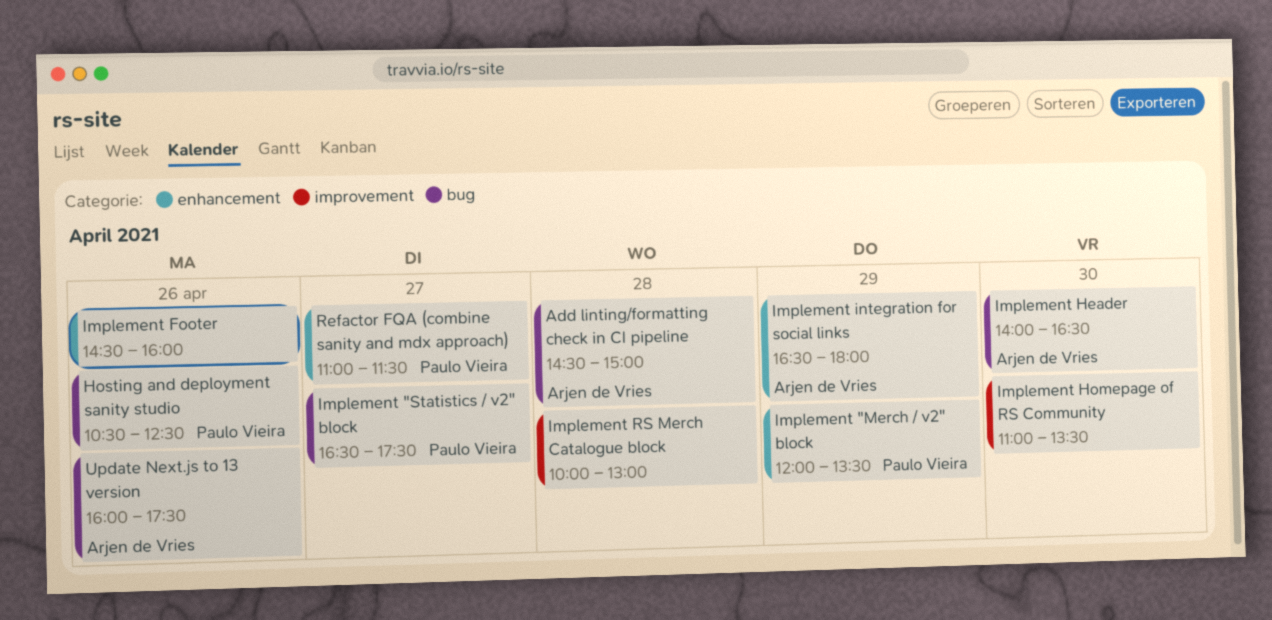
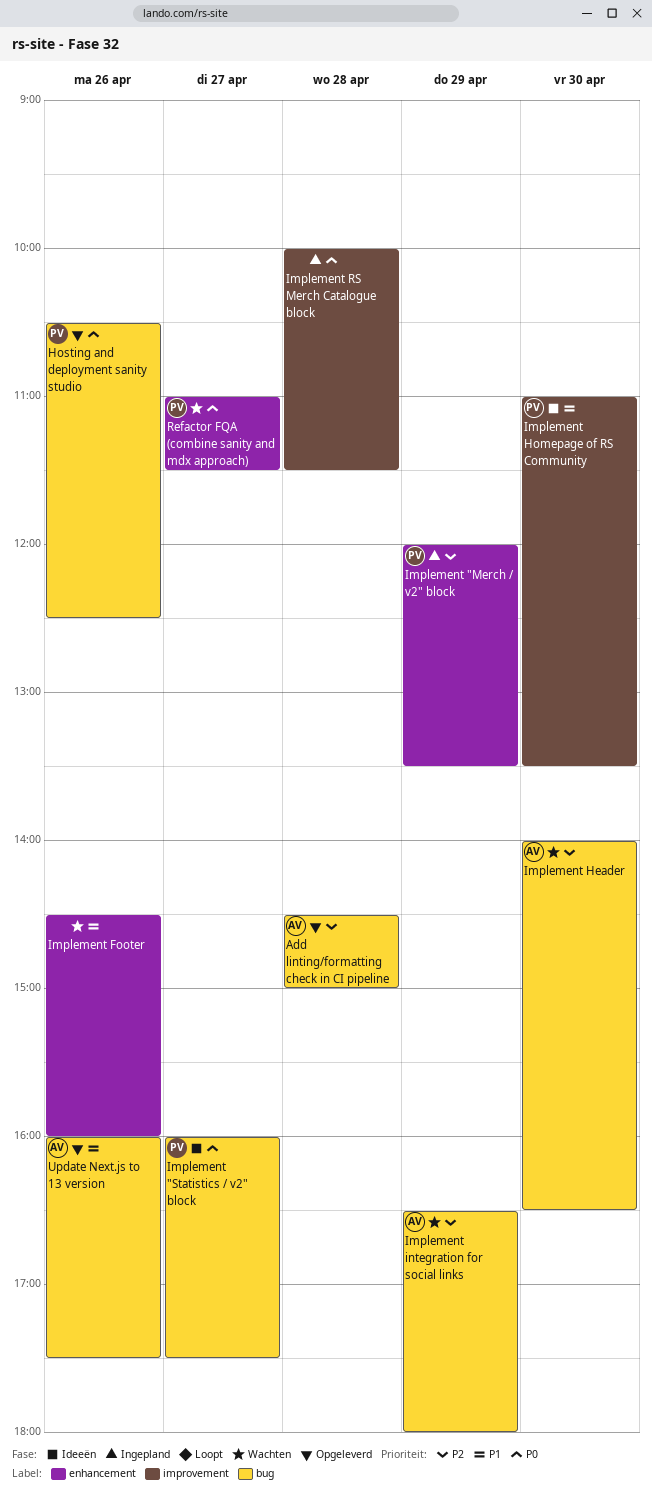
Implement "Statistics / v2" block, begins: 16:30 -> 16:00
Implement Homepage of RS Community, owner: none -> Paulo Vieira
Implement integration for social links, label: enhancement -> bug
Implement RS Merch Catalogue block, ends: 13:00 -> 11:30

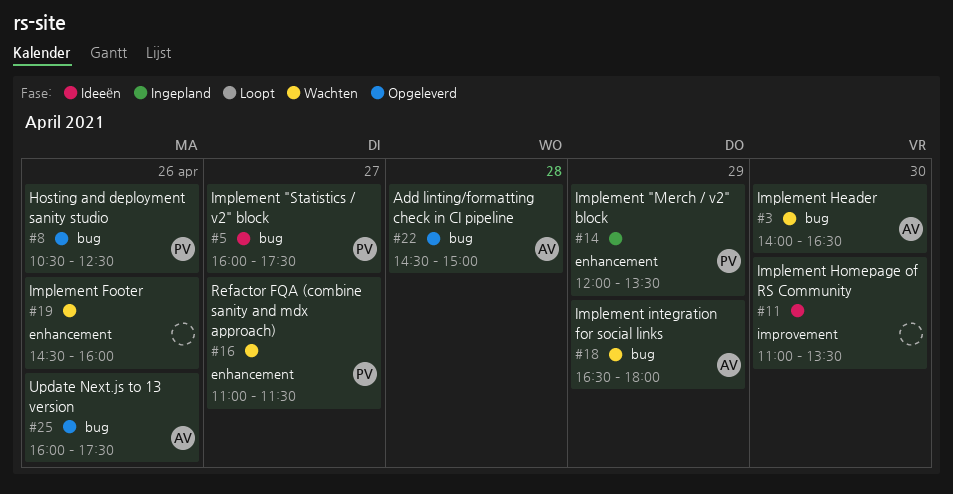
Implement Homepage of RS Community, owner: PV -> none
Implement RS Merch Catalogue block: present -> none

